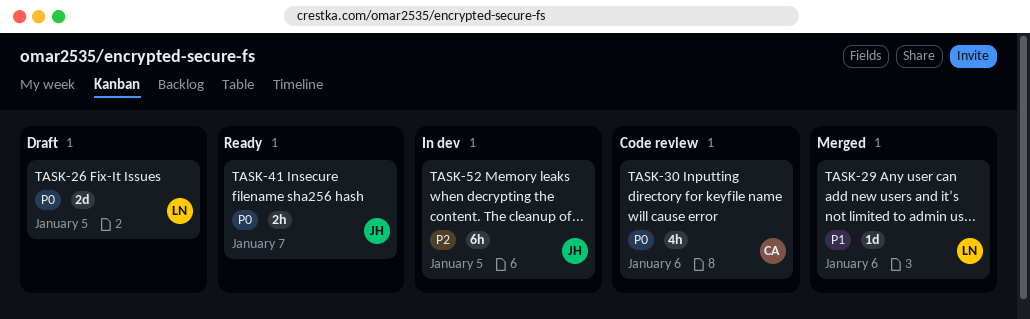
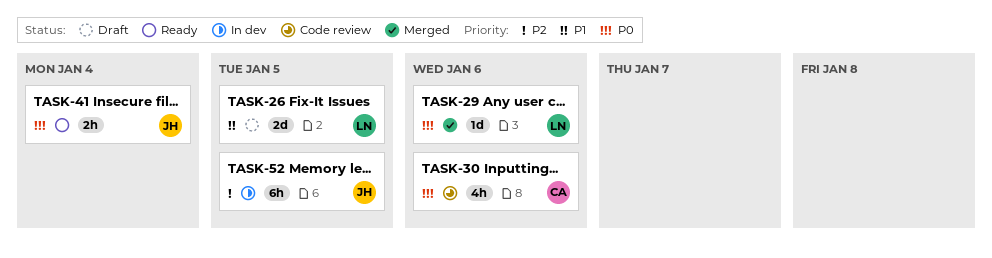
TASK-26, priority: P0 -> P1
TASK-29, priority: P1 -> P0
TASK-41, due: Jan 7 -> Jan 4

